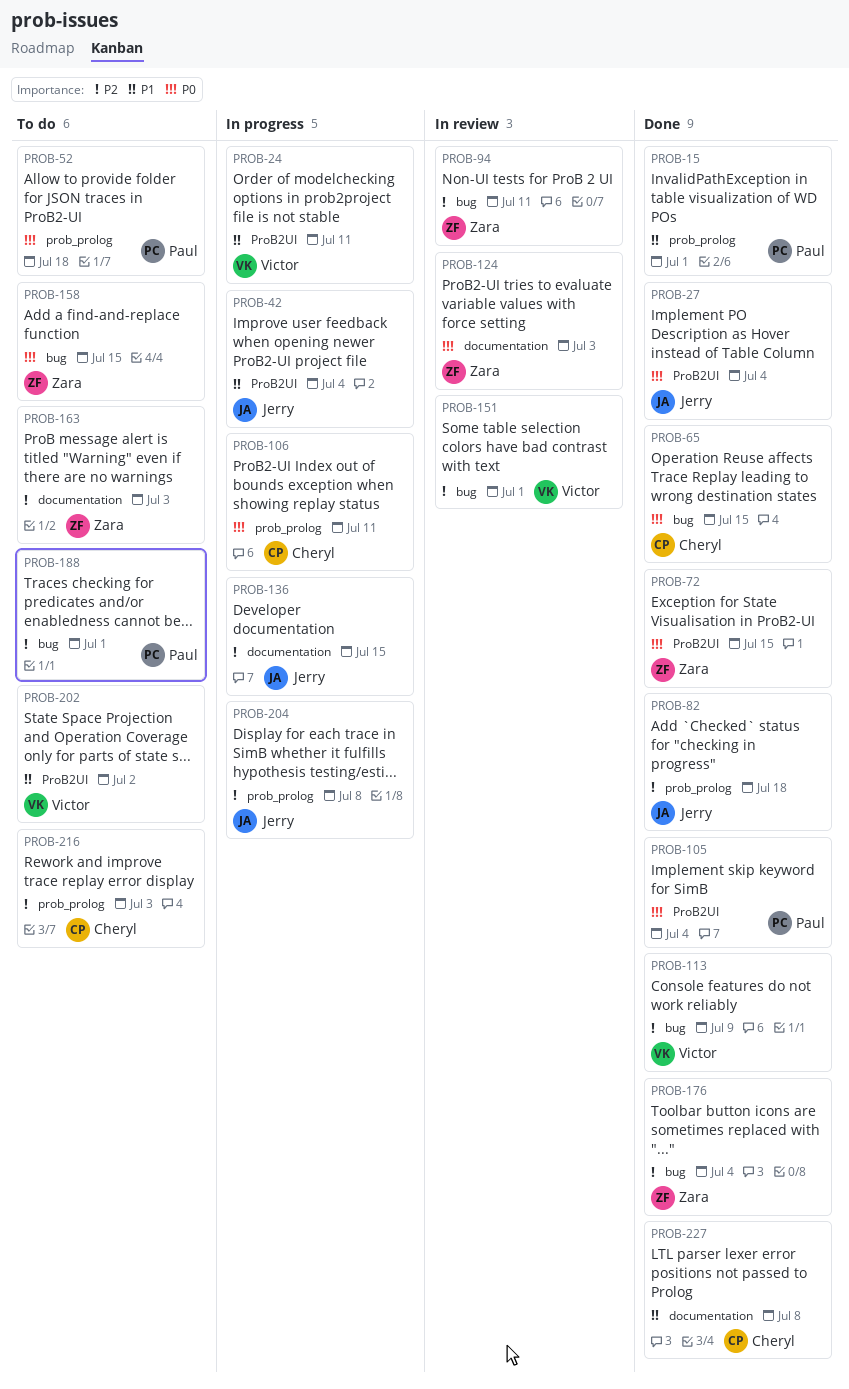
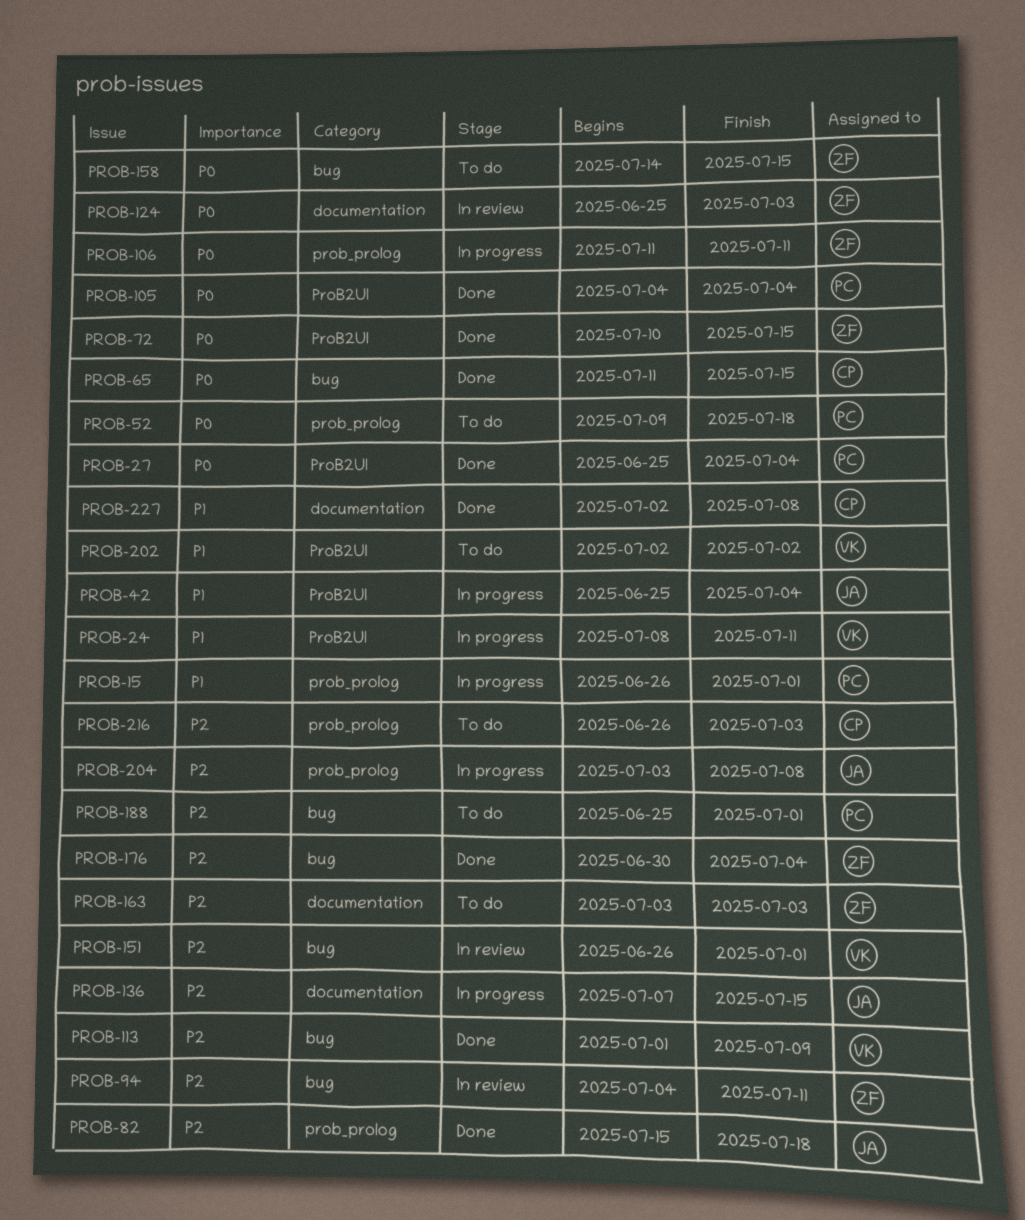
PROB-15, status: Done -> In progress
PROB-27, owner: Jerry -> Paul
PROB-106, owner: Cheryl -> Zara

